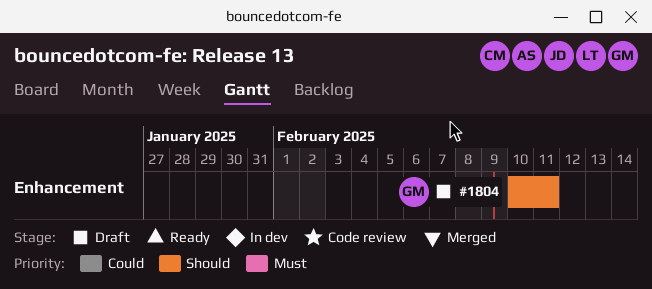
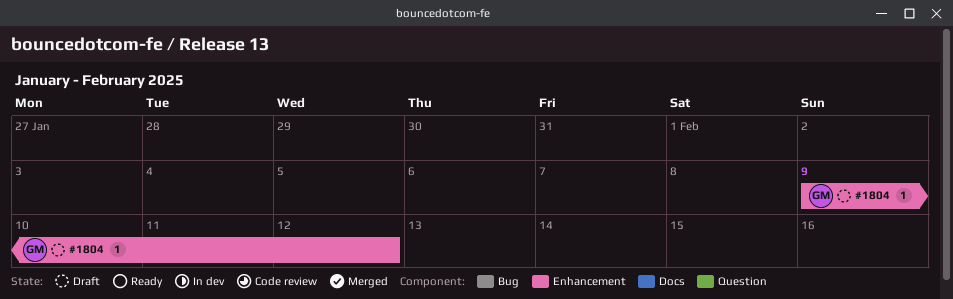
#1804, start: Feb 10 -> Feb 9
#1804, due: Feb 11 -> Feb 12

